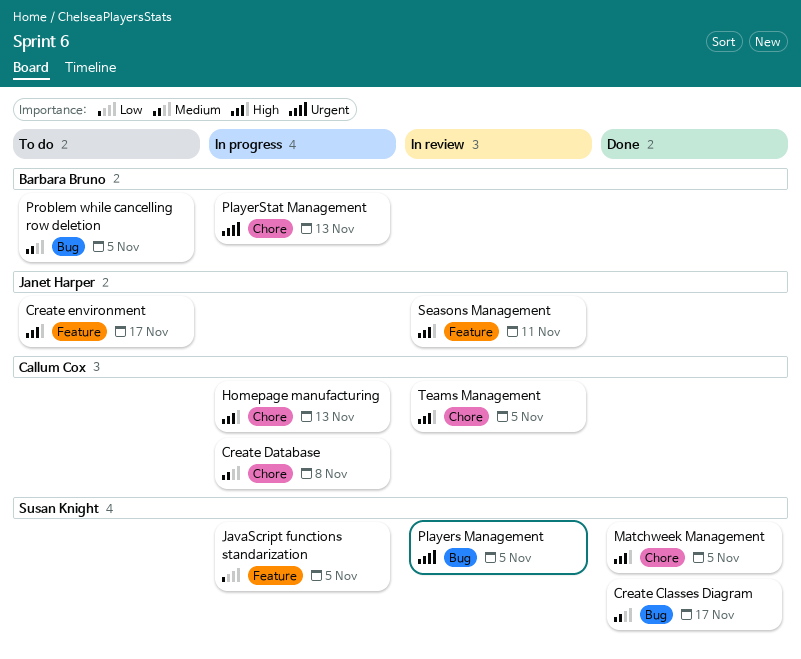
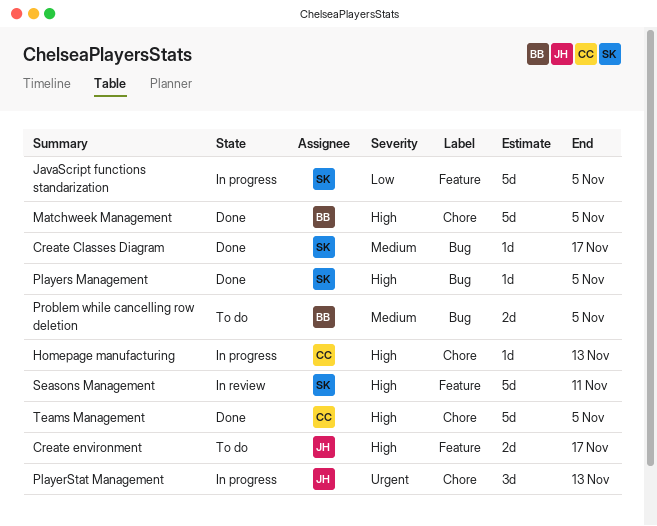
Create Database: present -> none
Matchweek Management, owner: Susan Knight -> Barbara Bruno
Players Management, status: In review -> Done
Players Management, priority: Urgent -> High
PlayerStat Management, owner: Barbara Bruno -> Janet Harper
Seasons Management, owner: Janet Harper -> Susan Knight
Teams Management, status: In review -> Done

